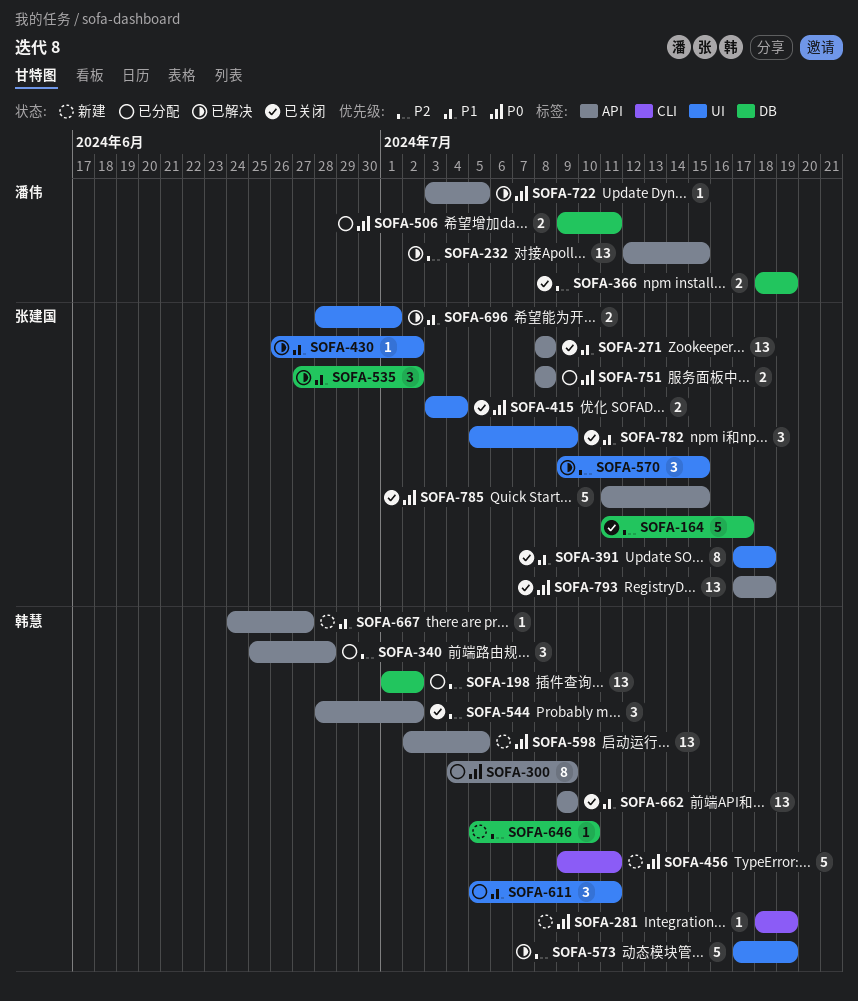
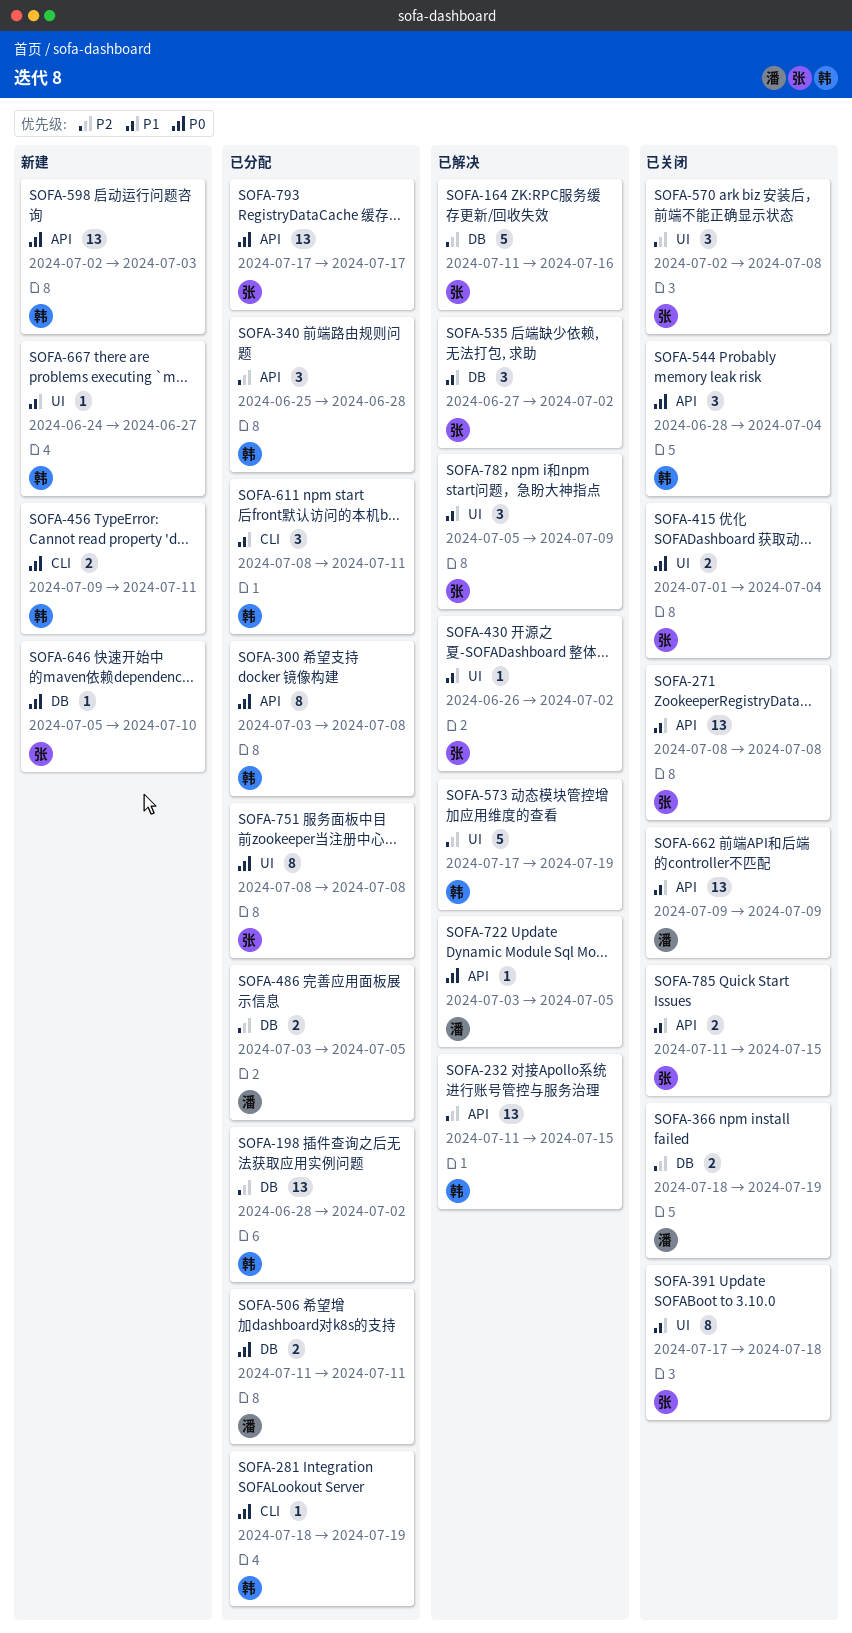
SOFA-164, status: 已关闭 -> 已解决
SOFA-164, due: Jul 17 -> Jul 16
SOFA-198, start: Jul 1 -> Jun 28
SOFA-232, owner: 潘伟 -> 韩慧
SOFA-232, start: Jul 12 -> Jul 11
SOFA-281, status: 新建 -> 已分配
SOFA-300, start: Jul 4 -> Jul 3
SOFA-300, due: Jul 9 -> Jul 8
SOFA-415, start: Jul 3 -> Jul 1
SOFA-456, estimate: 5 -> 2
SOFA-486: none -> present
SOFA-506, start: Jul 9 -> Jul 11
SOFA-544, priority: P2 -> P0
SOFA-544, due: Jul 2 -> Jul 4
SOFA-570, status: 已解决 -> 已关闭
SOFA-570, start: Jul 9 -> Jul 2
SOFA-570, due: Jul 15 -> Jul 8
SOFA-598, due: Jul 5 -> Jul 3
SOFA-611, label: UI -> CLI
SOFA-611, start: Jul 5 -> Jul 8
SOFA-646, owner: 韩慧 -> 张建国
SOFA-646, priority: P2 -> P0
SOFA-662, owner: 韩慧 -> 潘伟
SOFA-667, label: API -> UI
SOFA-696: present -> none
SOFA-751, label: API -> UI
SOFA-751, estimate: 2 -> 8
SOFA-782, status: 已关闭 -> 已解决
SOFA-785, priority: P0 -> P1
SOFA-785, estimate: 5 -> 2
SOFA-793, status: 已关闭 -> 已分配
SOFA-793, due: Jul 18 -> Jul 17

